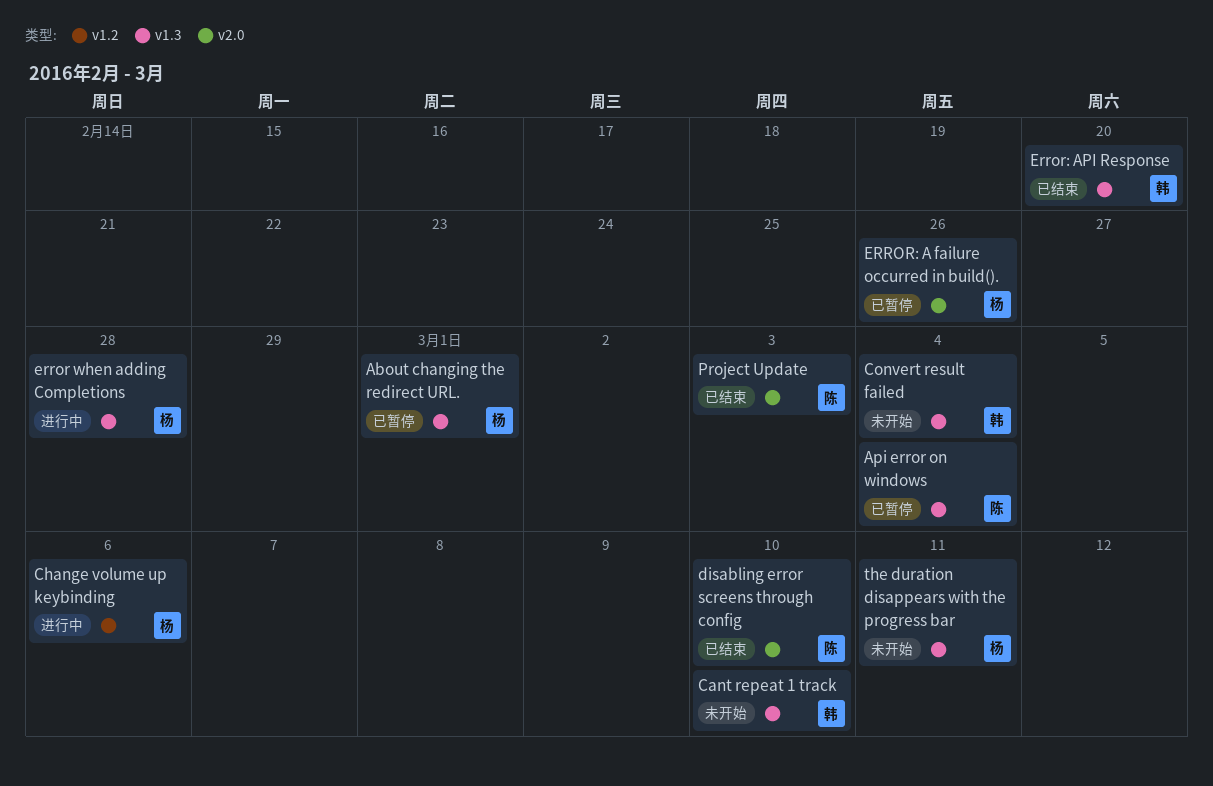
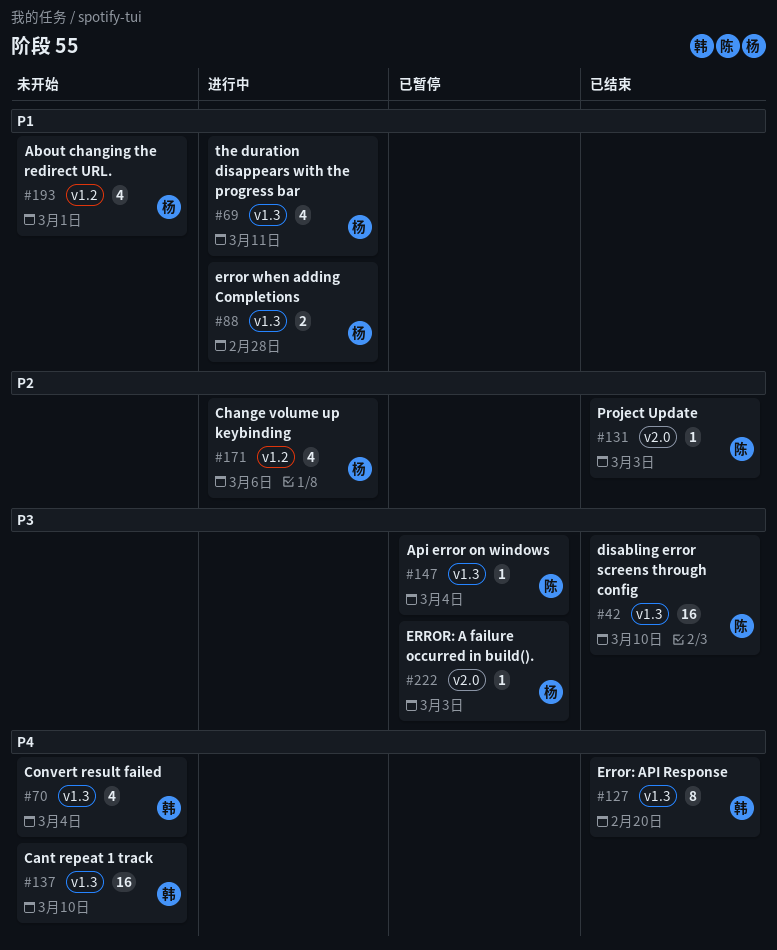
About changing the redirect URL., status: 已暂停 -> 未开始
About changing the redirect URL., label: v1.3 -> v1.2
disabling error screens through config, label: v2.0 -> v1.3
ERROR: A failure occurred in build()., due: Feb 26 -> Mar 3
the duration disappears with the progress bar, status: 未开始 -> 进行中

